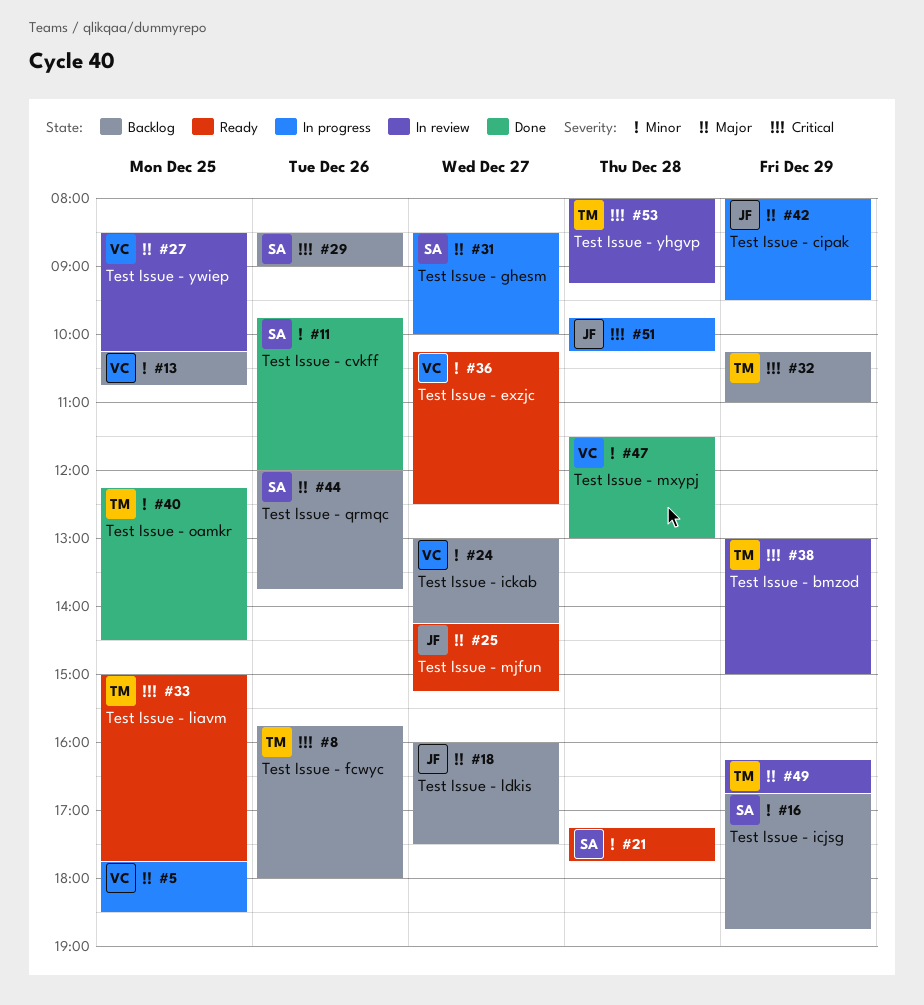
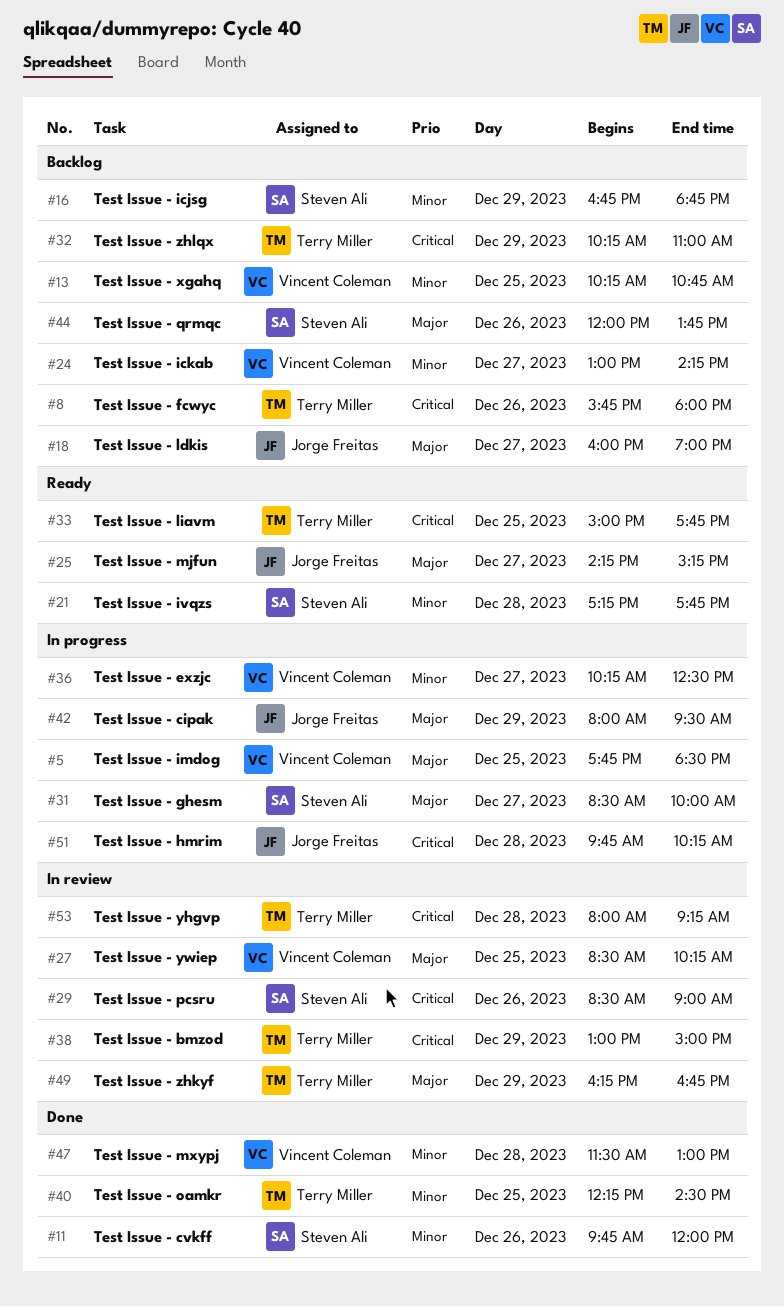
#18, ends: 17:30 -> 19:00
#29, status: Backlog -> In review
#36, status: Ready -> In progress

